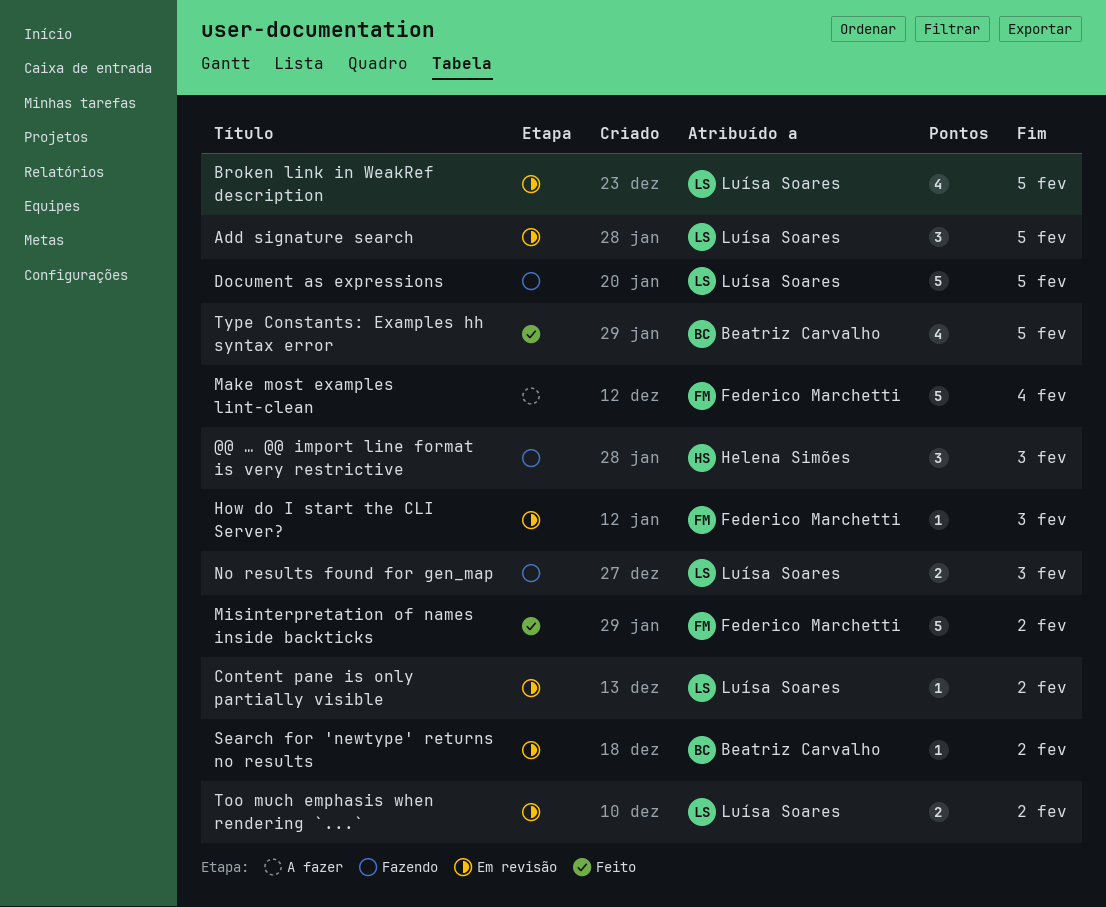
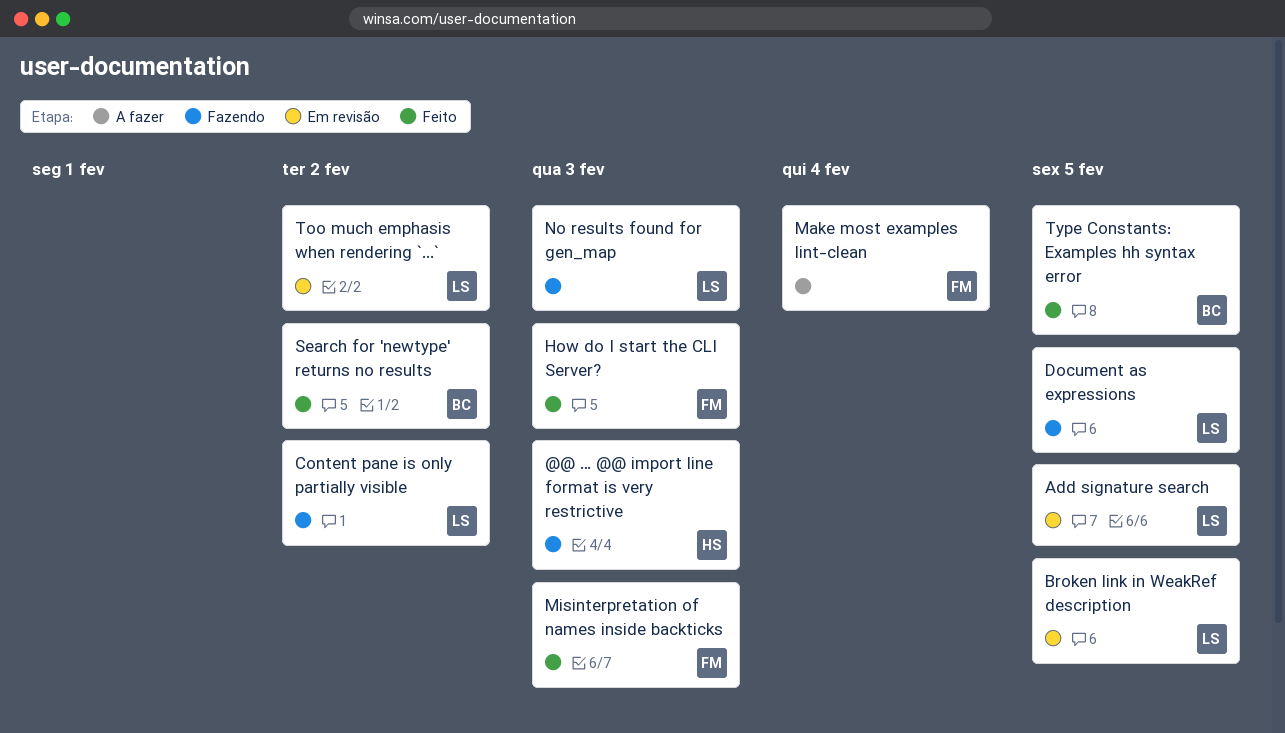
Content pane is only partially visible, status: Em revisão -> Fazendo
How do I start the CLI Server?, status: Em revisão -> Feito
Misinterpretation of names inside backticks, due: Feb 2 -> Feb 3
Search for 'newtype' returns no results, status: Em revisão -> Feito

